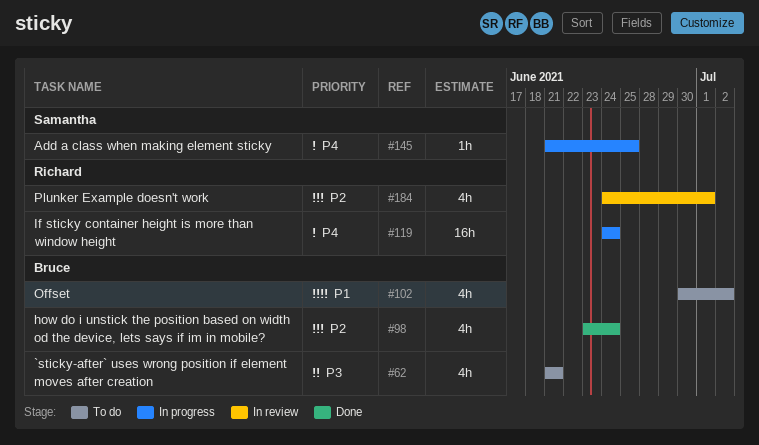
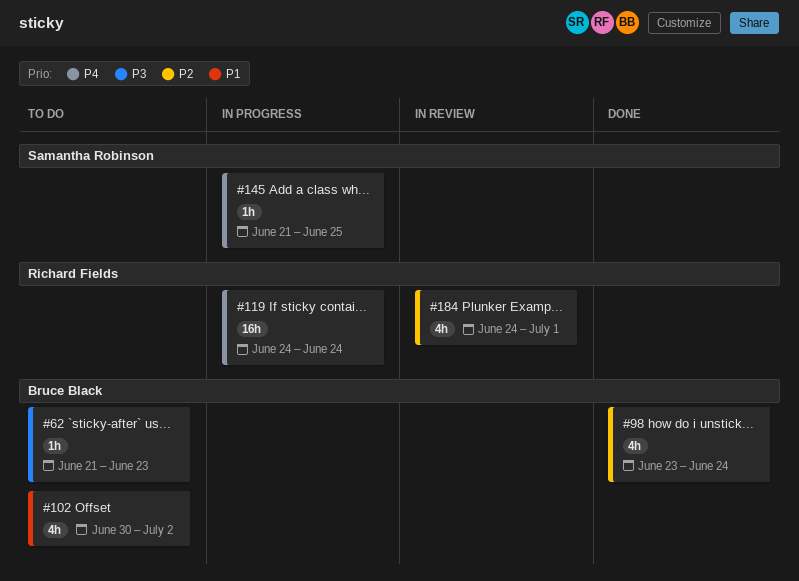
#62, estimate: 4h -> 1h
#62, due: Jun 21 -> Jun 23

